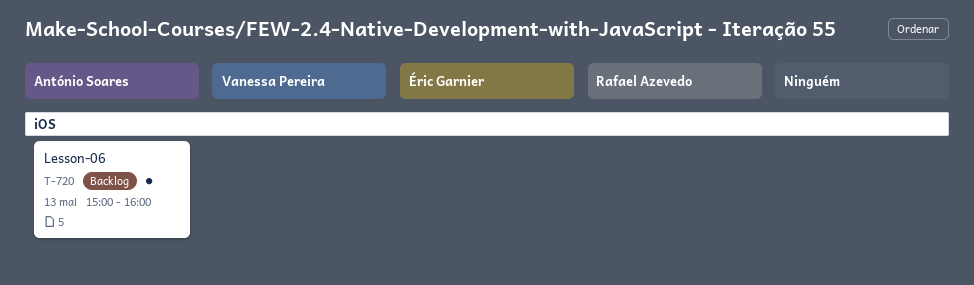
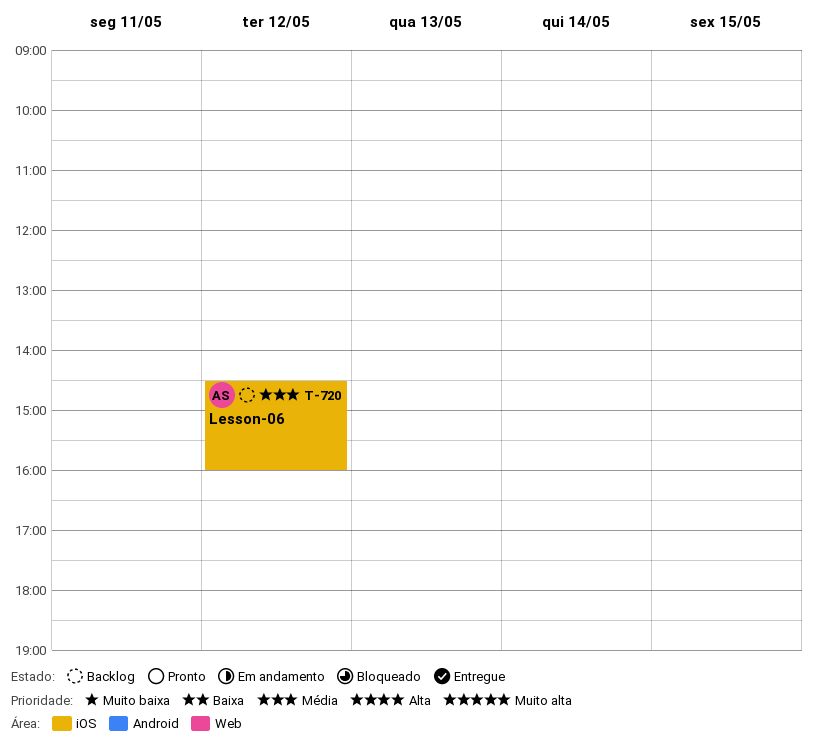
T-720, day: May 13 -> May 12
T-720, begins: 15:00 -> 14:30

